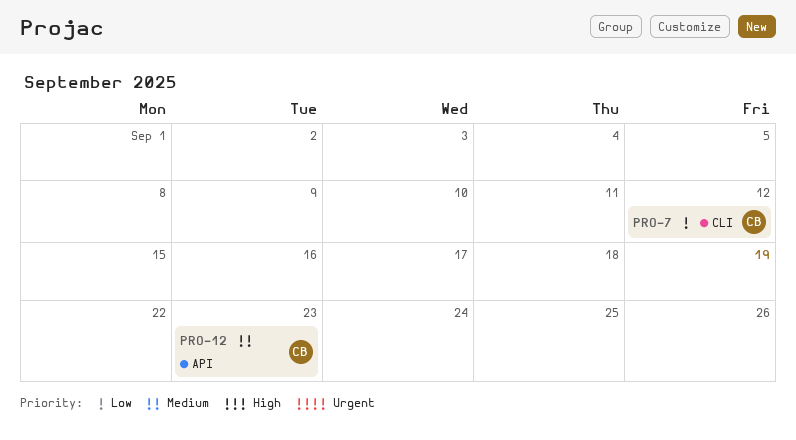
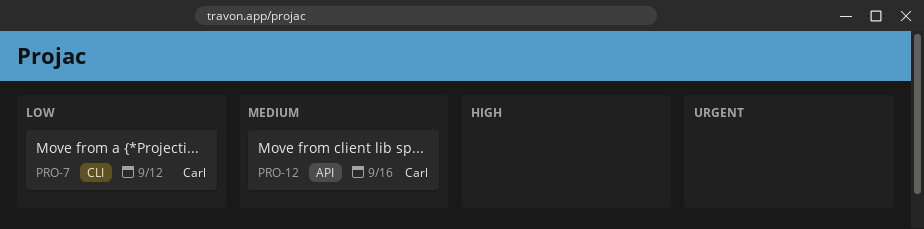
PRO-12, due: Sep 23 -> Sep 16

